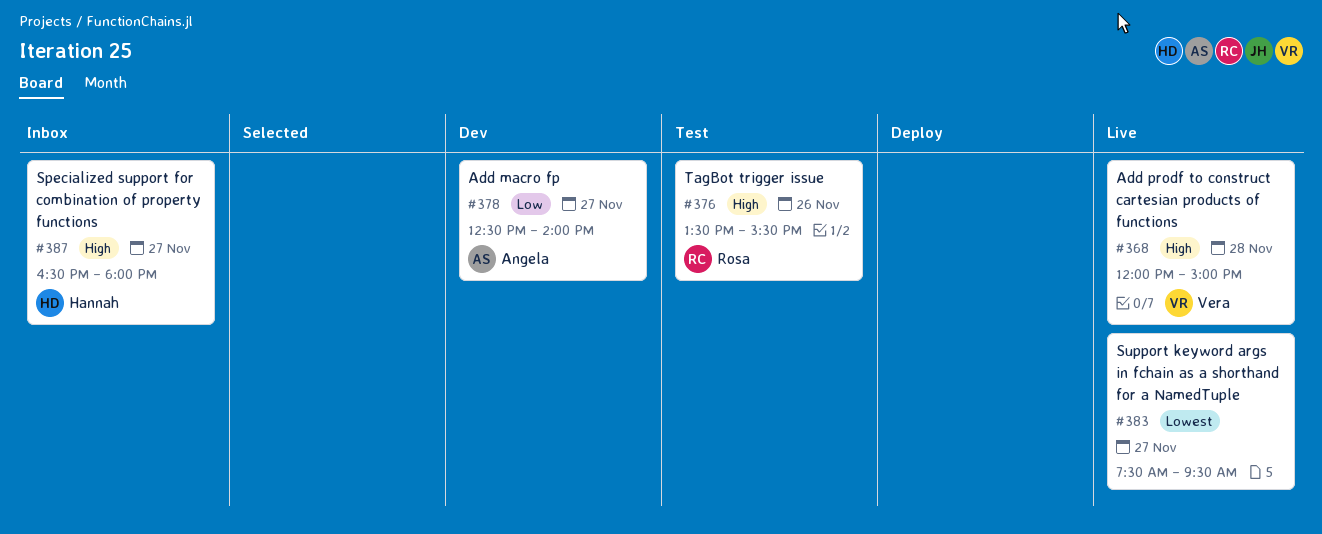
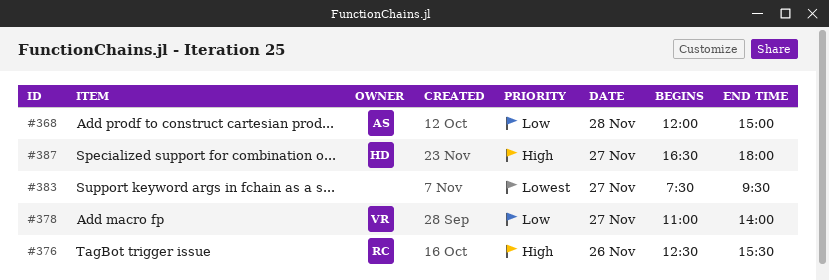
#368, owner: Vera -> Angela
#368, priority: High -> Low
#376, begins: 13:30 -> 12:30
#378, owner: Angela -> Vera
#378, begins: 12:30 -> 11:00

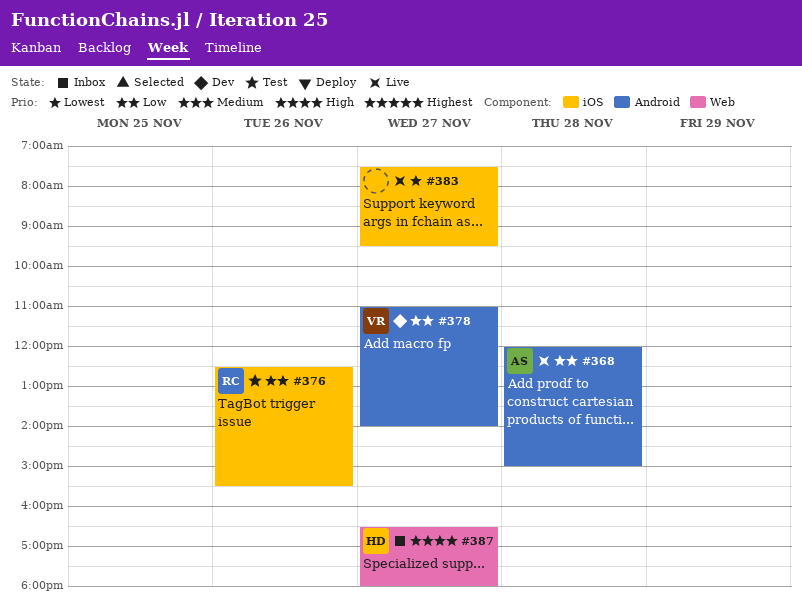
#376, priority: High -> Low

